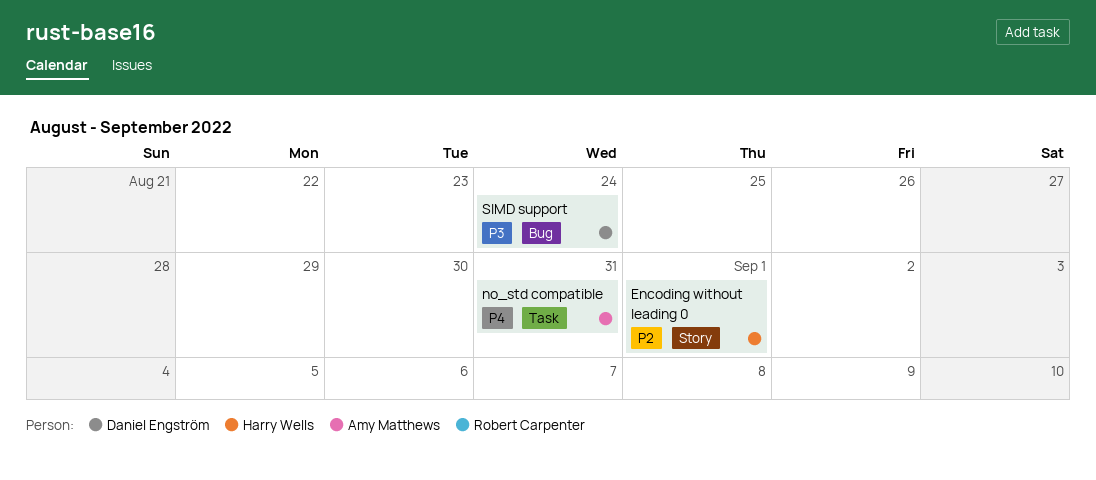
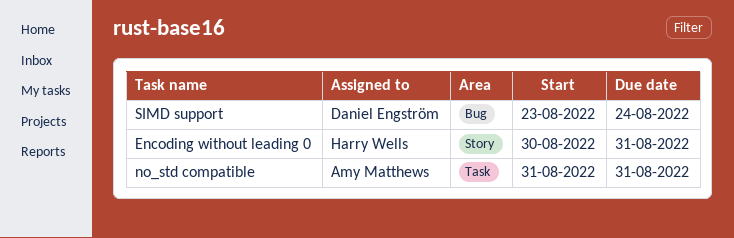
Encoding without leading 0, due: Sep 1 -> Aug 31

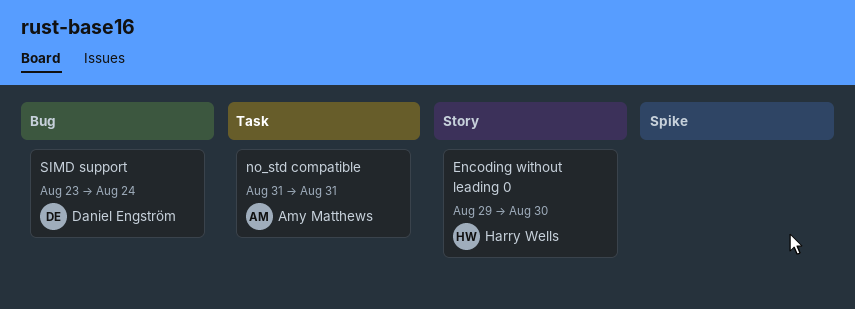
Encoding without leading 0, start: Aug 30 -> Aug 29
Encoding without leading 0, due: Aug 31 -> Aug 30

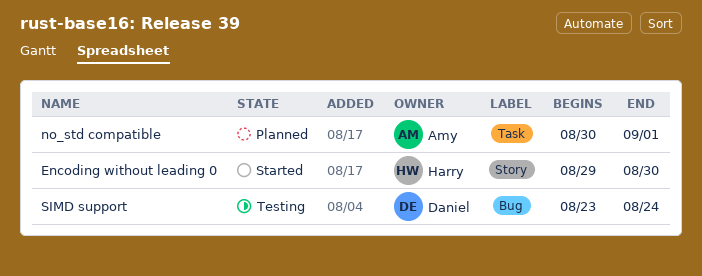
no_std compatible, start: Aug 31 -> Aug 30
no_std compatible, due: Aug 31 -> Sep 1

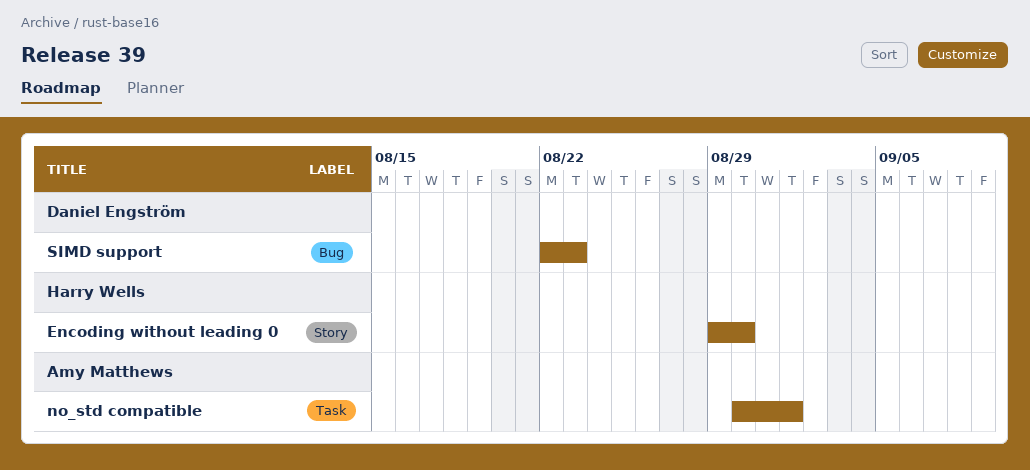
SIMD support, start: Aug 23 -> Aug 22
SIMD support, due: Aug 24 -> Aug 23

